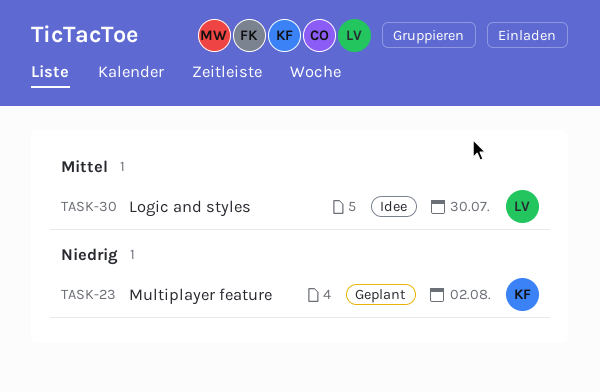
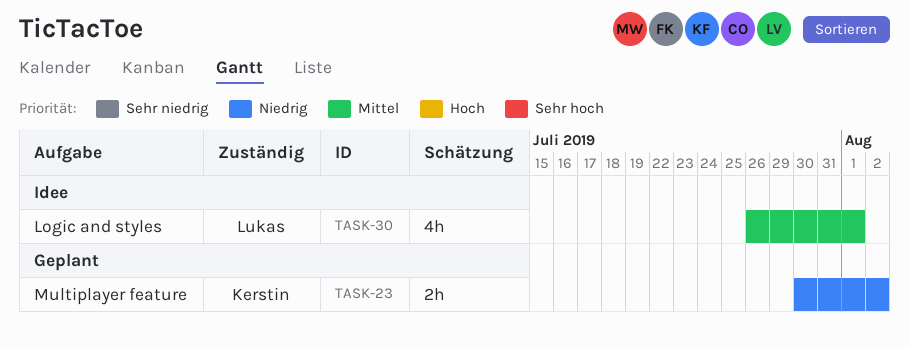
TASK-30, due: Jul 30 -> Aug 1

